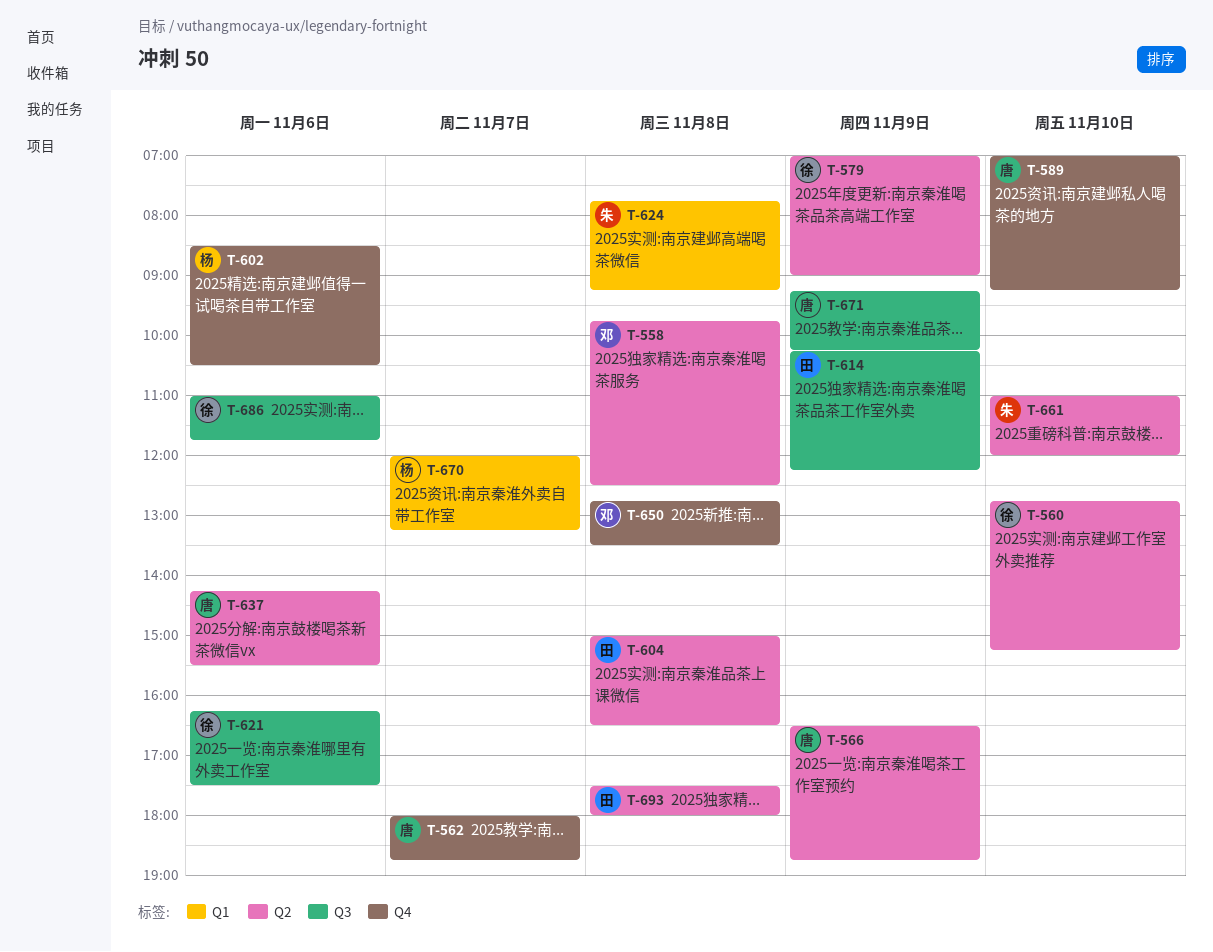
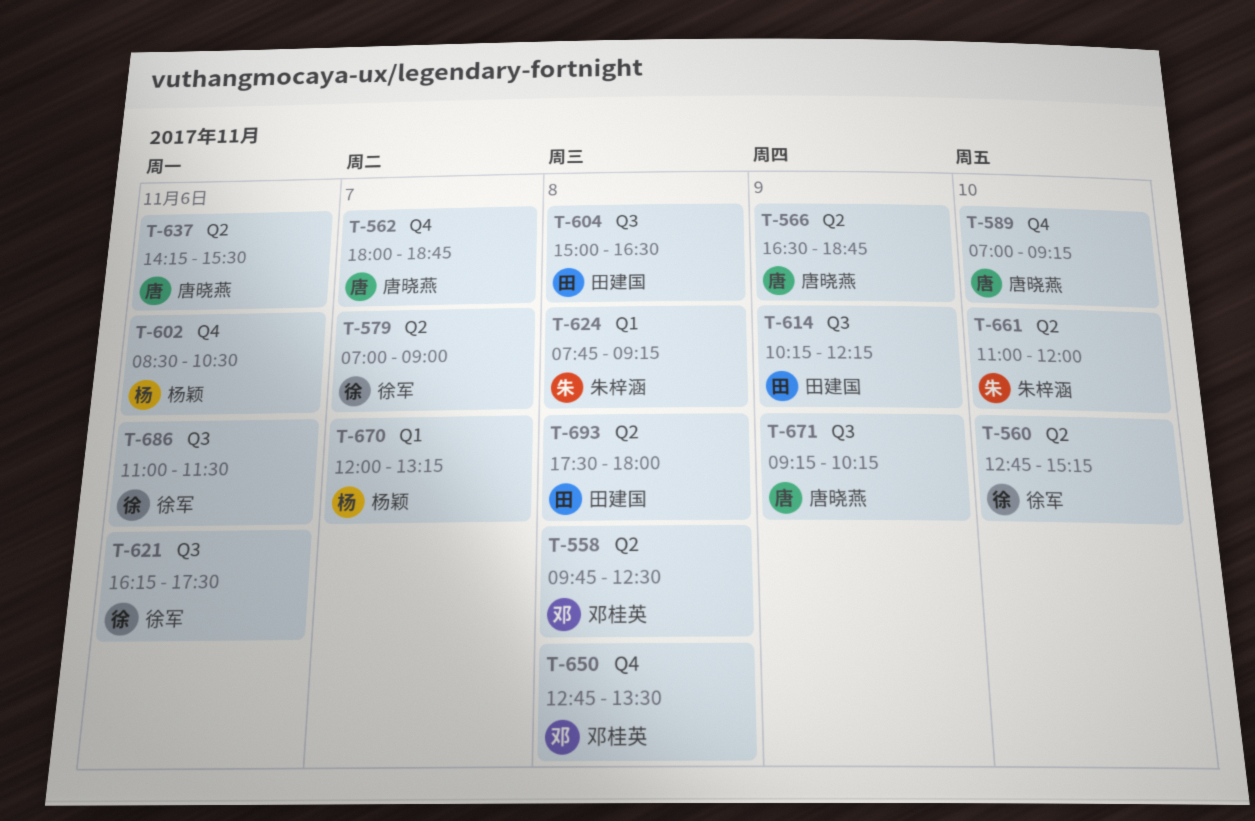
T-579, day: Nov 9 -> Nov 7
T-604, label: Q2 -> Q3
T-686, ends: 11:45 -> 11:30

